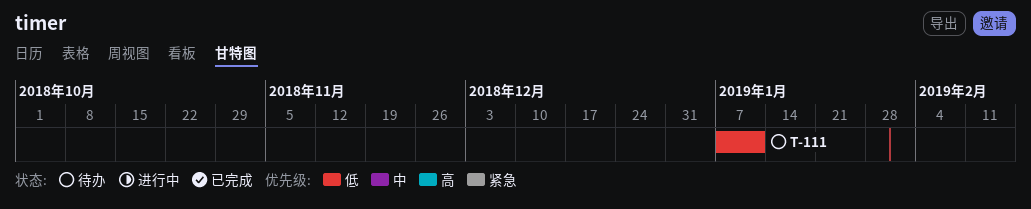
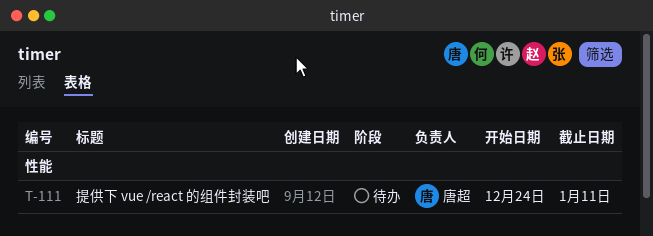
T-111, start: Jan 7 -> Dec 24

